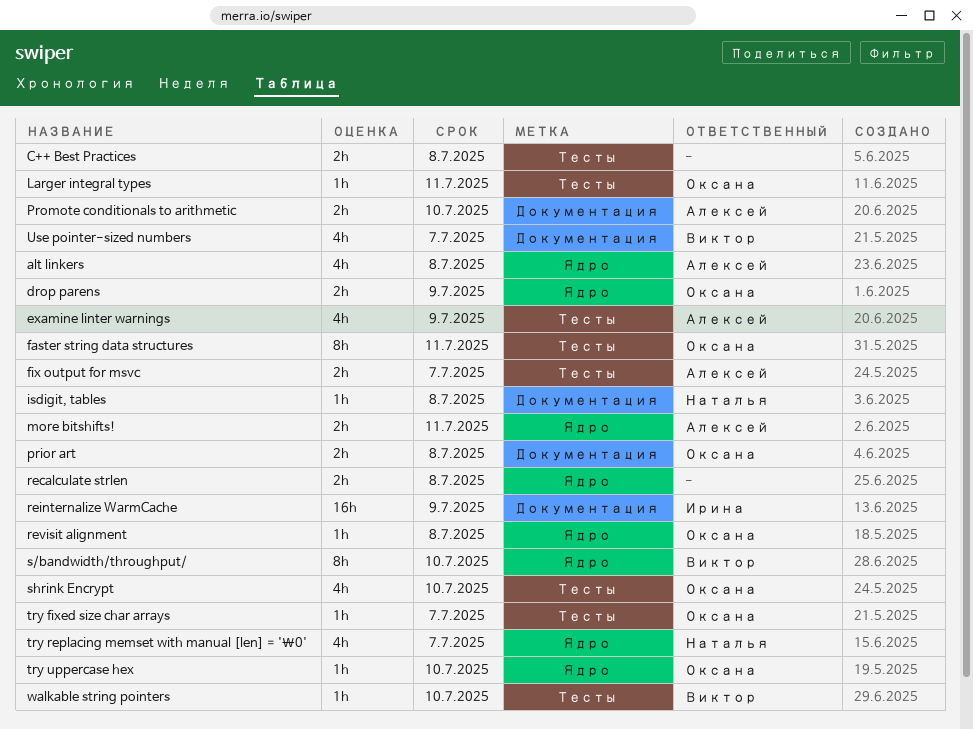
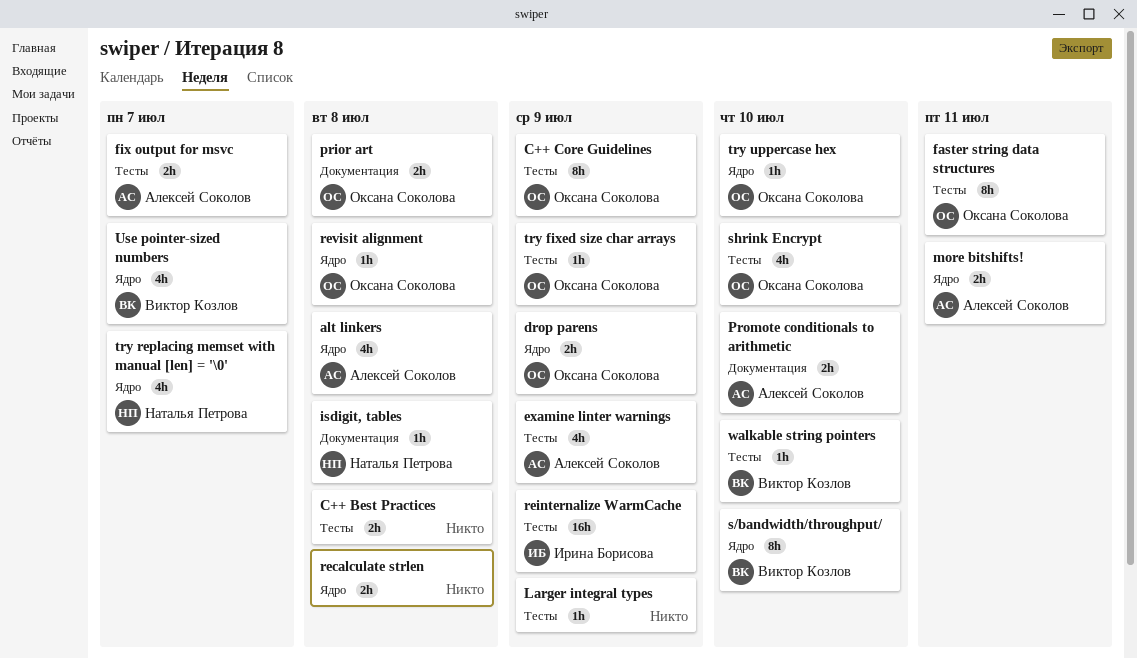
C++ Core Guidelines: none -> present
Larger integral types, owner: Оксана Соколова -> none
Larger integral types, due: Jul 11 -> Jul 9
reinternalize WarmCache, label: Документация -> Тесты
try fixed size char arrays, due: Jul 7 -> Jul 9
Use pointer-sized numbers, label: Документация -> Ядро

